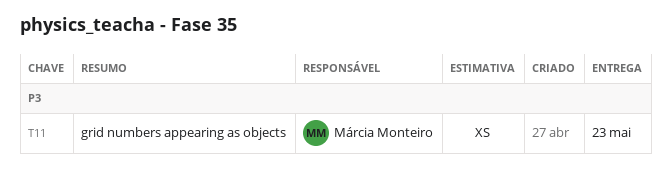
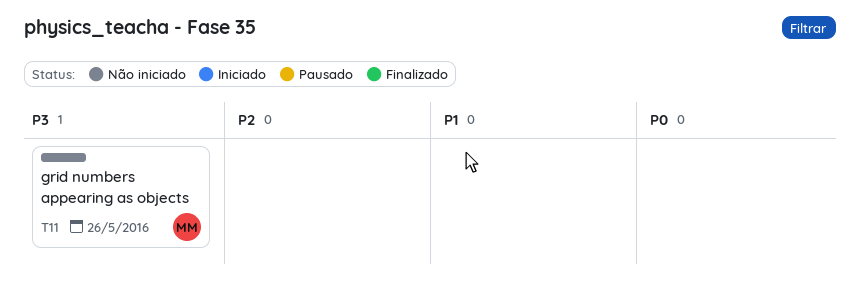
T11, due: May 23 -> May 26

